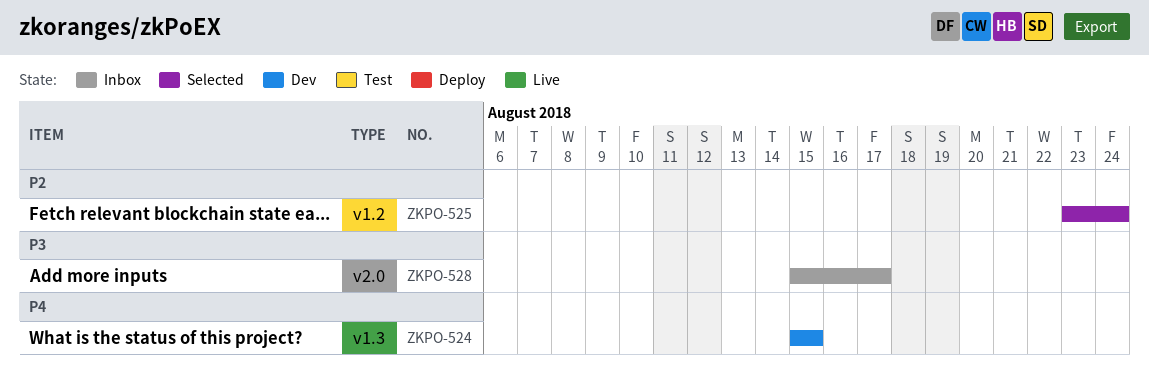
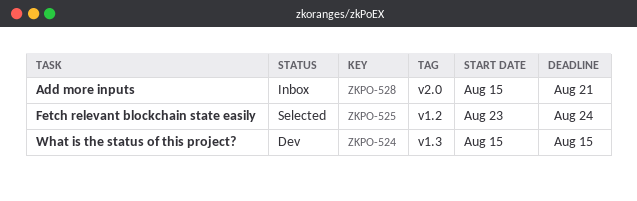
ZKPO-528, due: Aug 17 -> Aug 21

